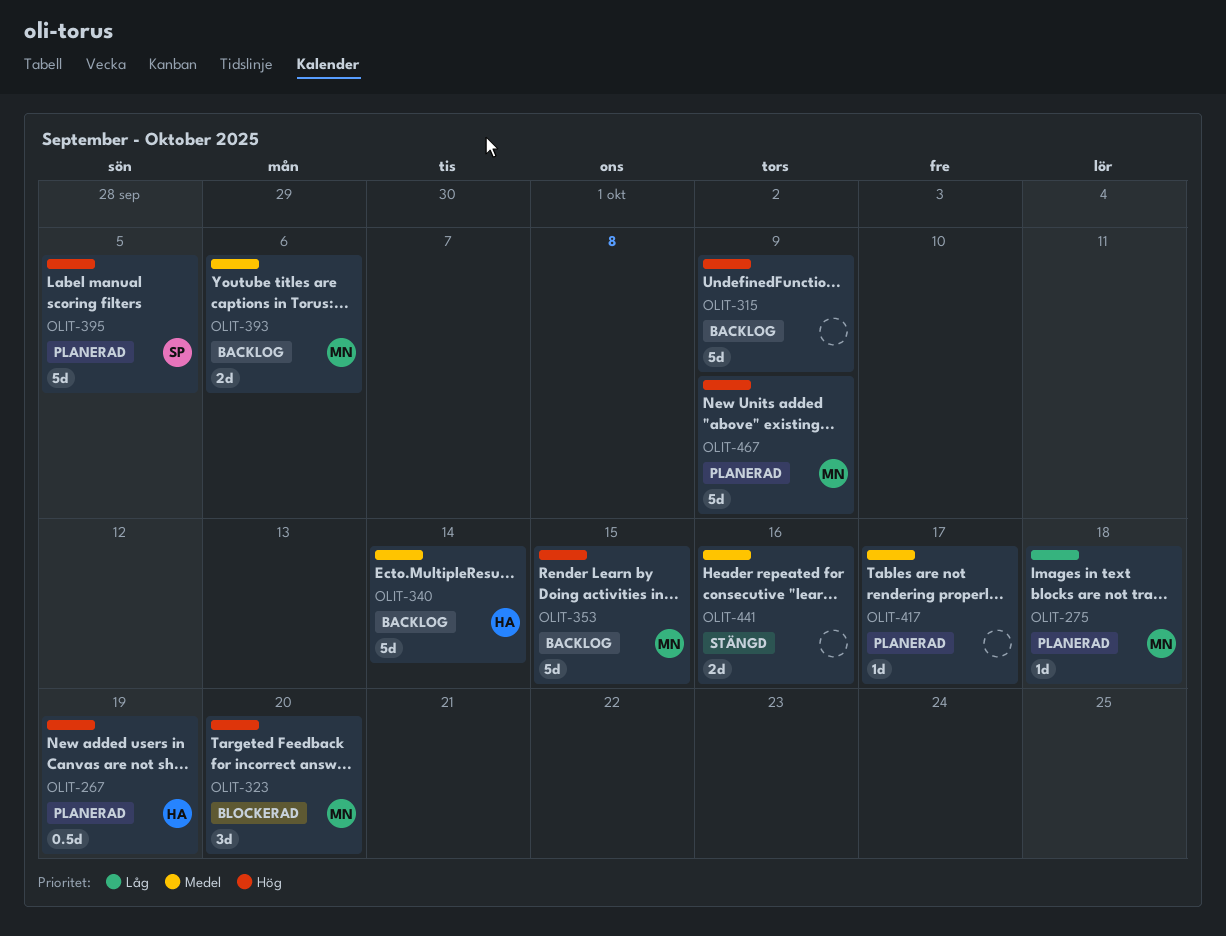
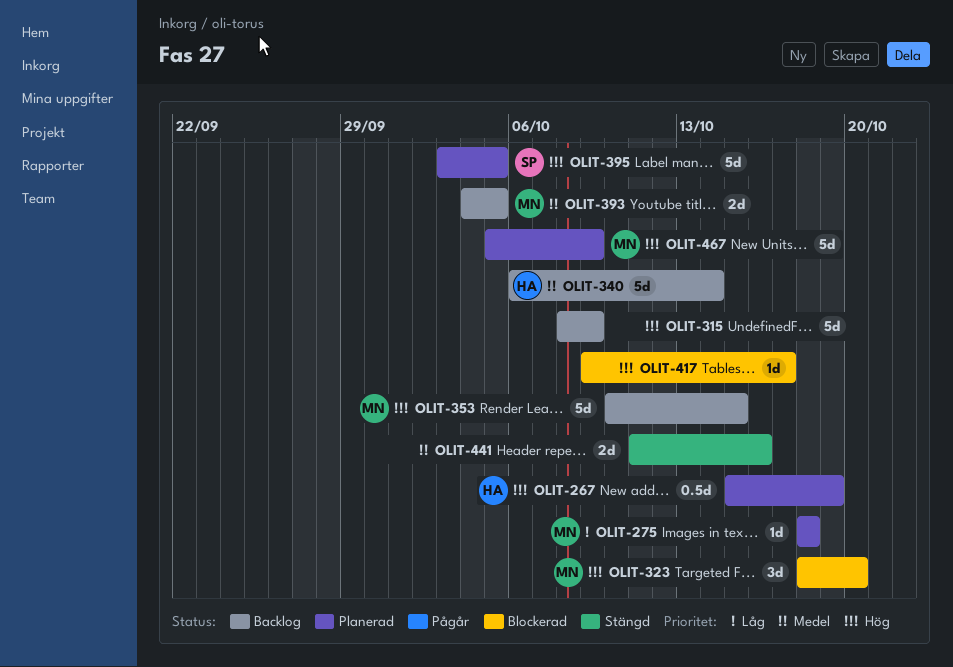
OLIT-393, due: Oct 6 -> Oct 5
OLIT-417, status: Planerad -> Blockerad
OLIT-417, priority: Medel -> Hög

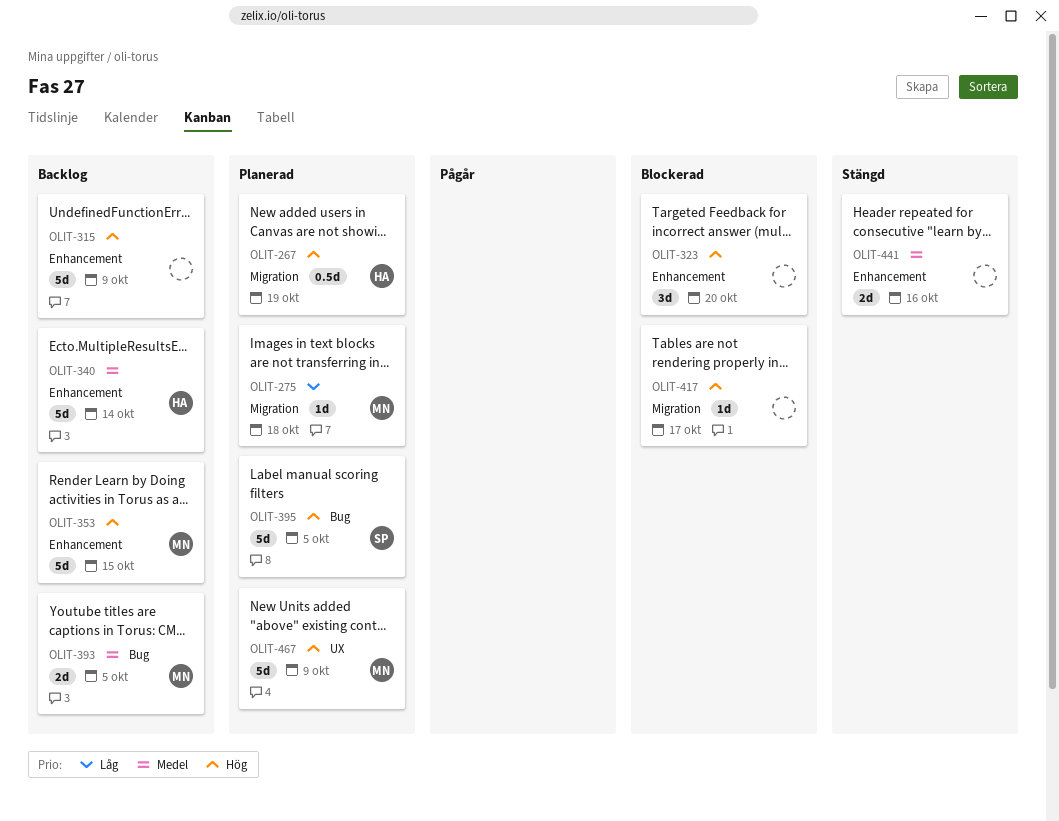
OLIT-323, owner: MN -> none

